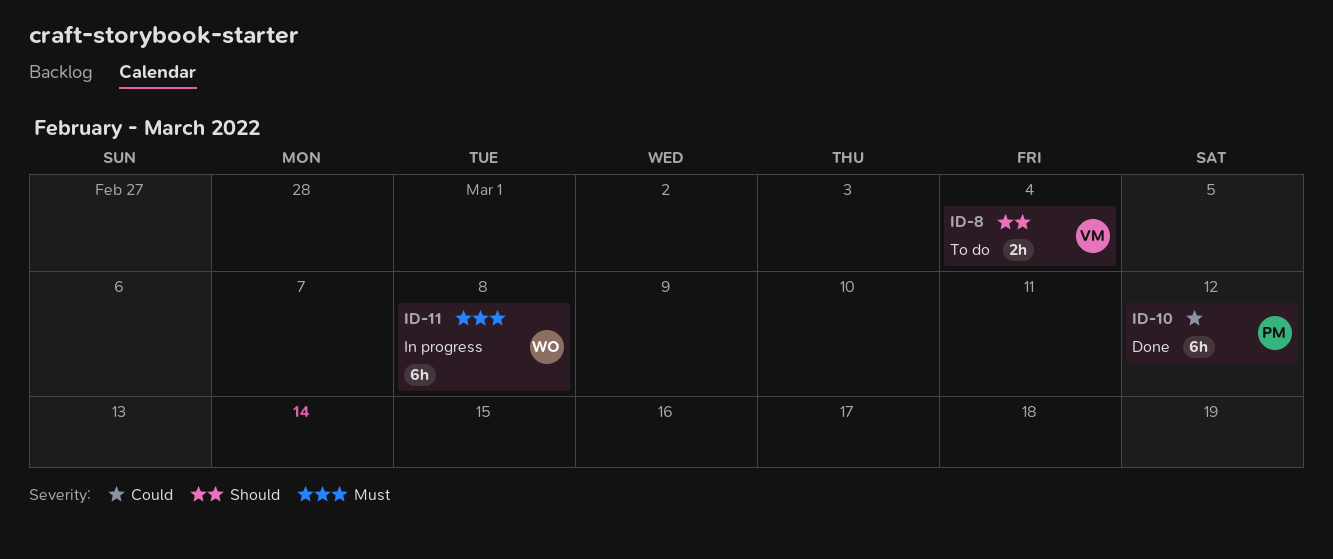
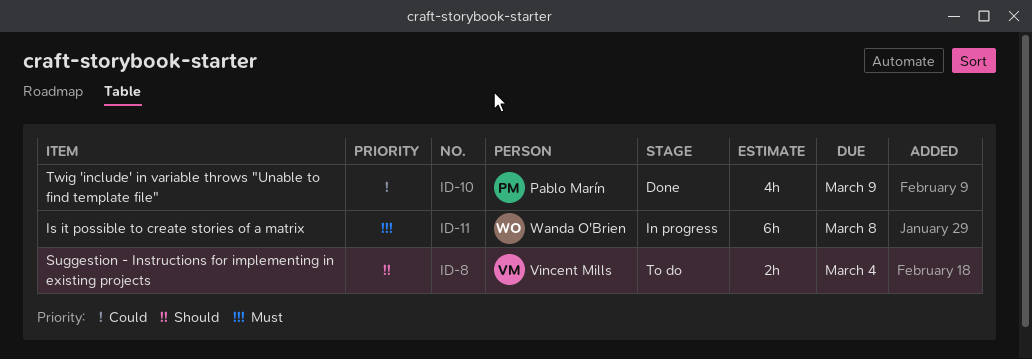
ID-10, estimate: 6h -> 4h
ID-10, due: Mar 12 -> Mar 9

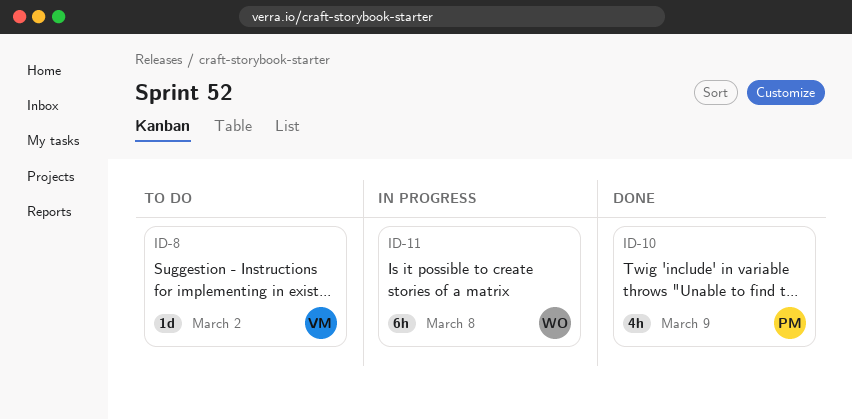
ID-8, estimate: 2h -> 1d
ID-8, due: Mar 4 -> Mar 2

